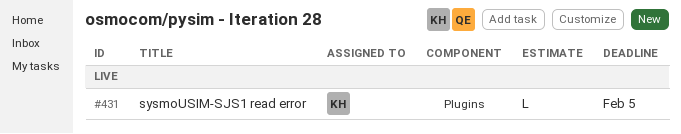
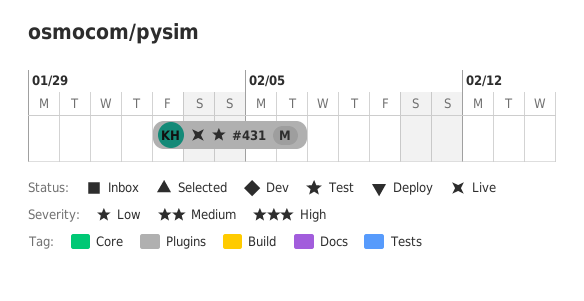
#431, estimate: L -> M
#431, due: Feb 5 -> Feb 6

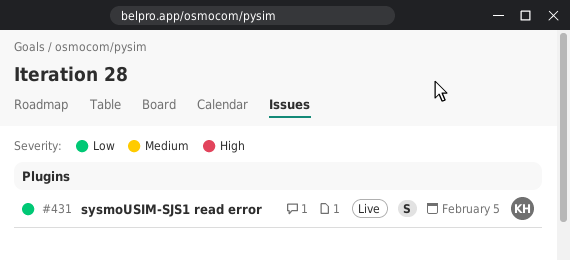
#431, estimate: M -> S
#431, due: Feb 6 -> Feb 5

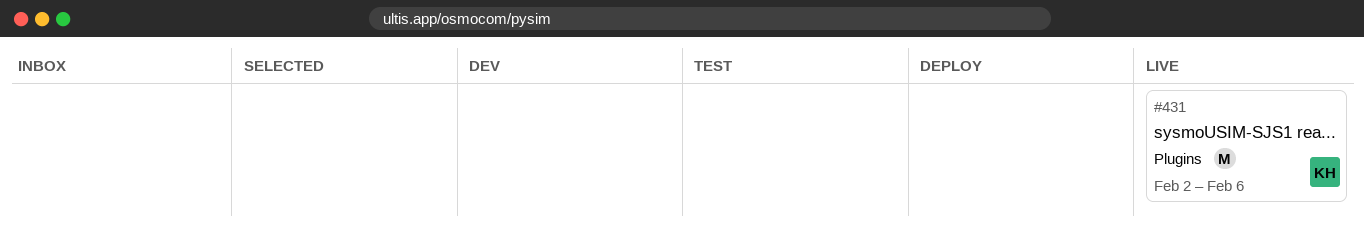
#431, estimate: S -> M
#431, due: Feb 5 -> Feb 6

